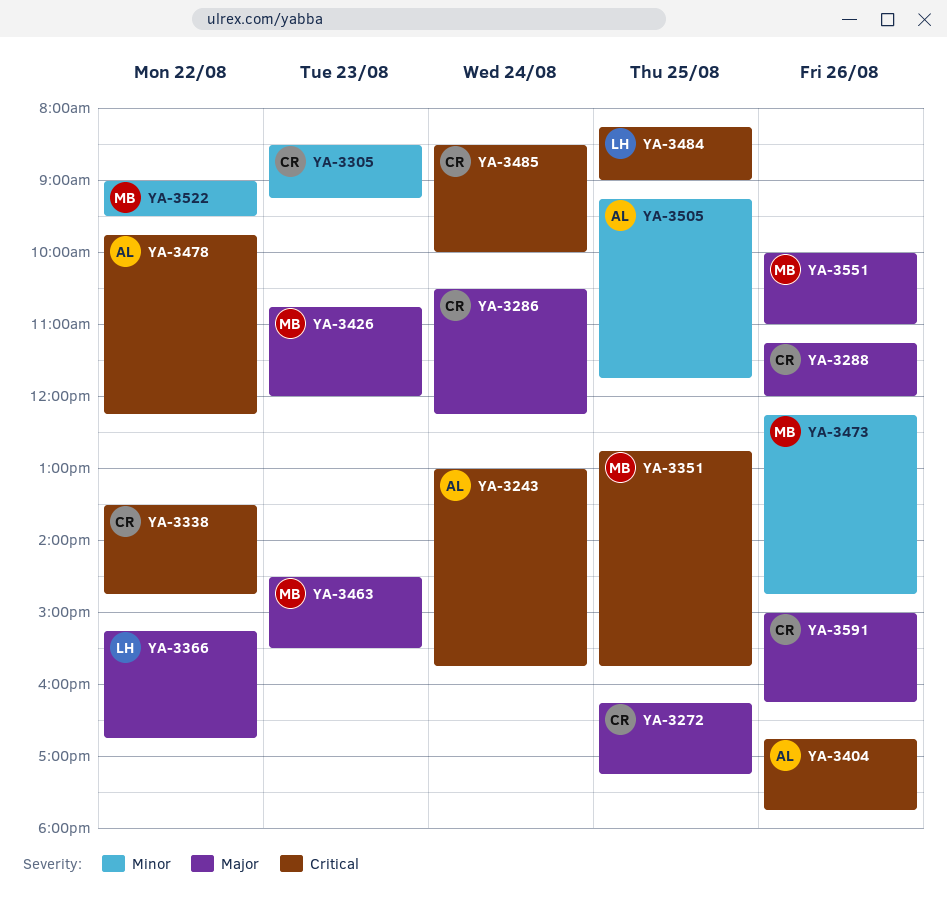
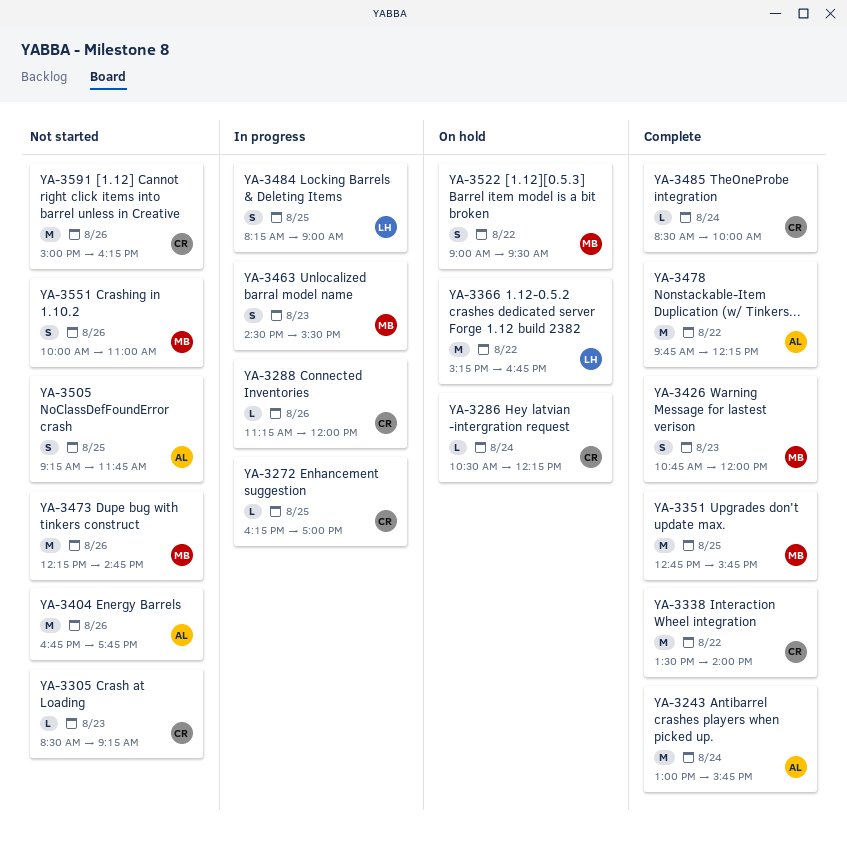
YA-3272, ends: 17:15 -> 17:00
YA-3338, ends: 14:45 -> 14:00

